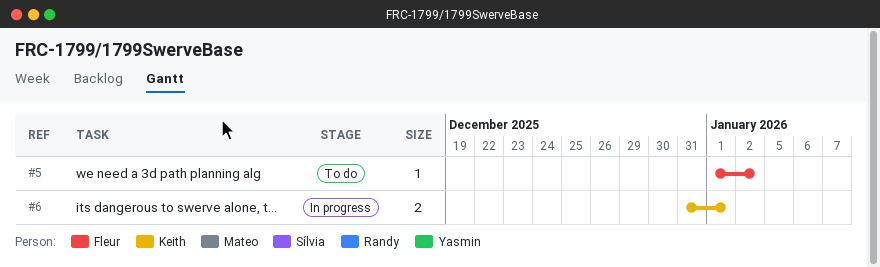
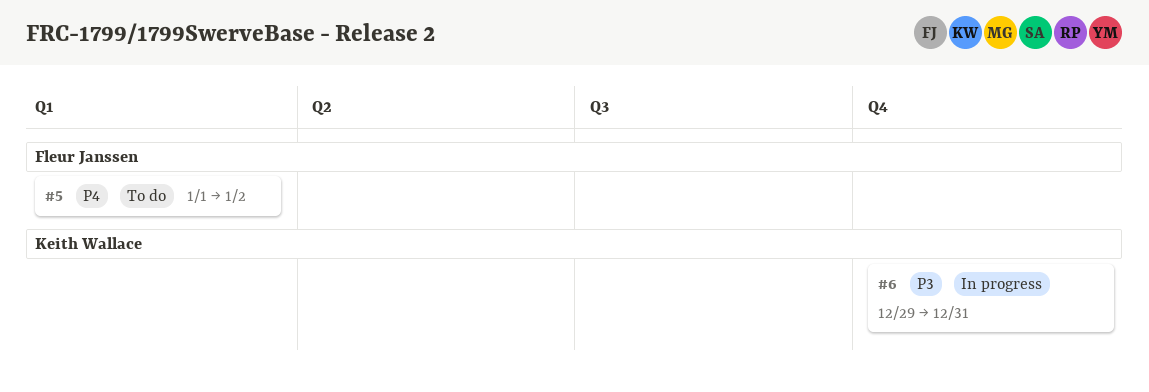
#6, start: Dec 31 -> Dec 29
#6, due: Jan 1 -> Dec 31

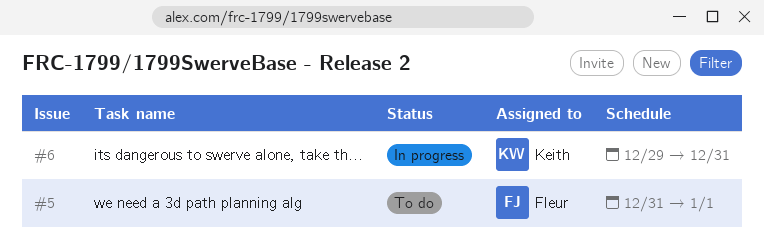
#5, start: Jan 1 -> Dec 31
#5, due: Jan 2 -> Jan 1

